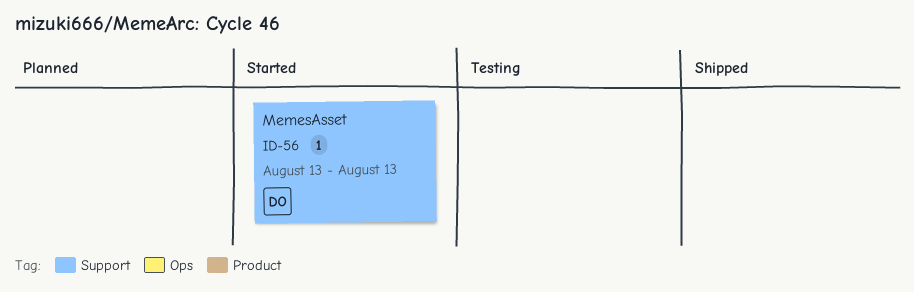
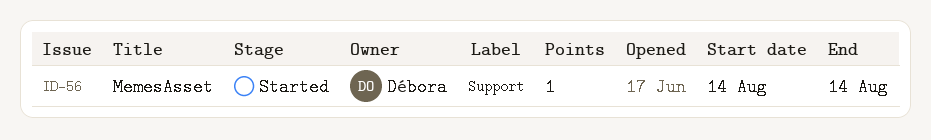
ID-56, start: Aug 13 -> Aug 14
ID-56, due: Aug 13 -> Aug 14

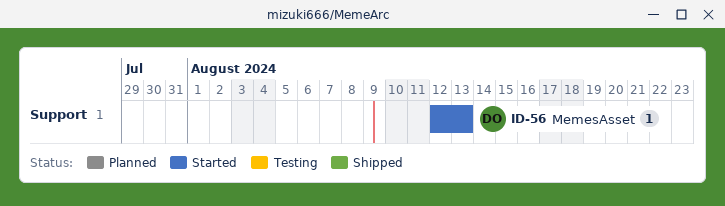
ID-56, start: Aug 14 -> Aug 12
ID-56, due: Aug 14 -> Aug 13

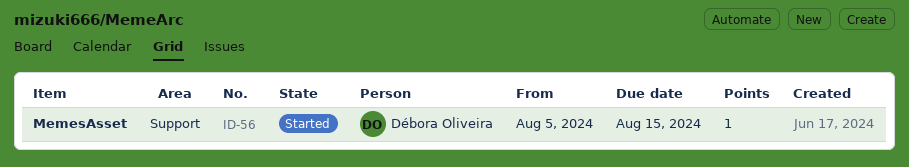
ID-56, start: Aug 12 -> Aug 5
ID-56, due: Aug 13 -> Aug 15

